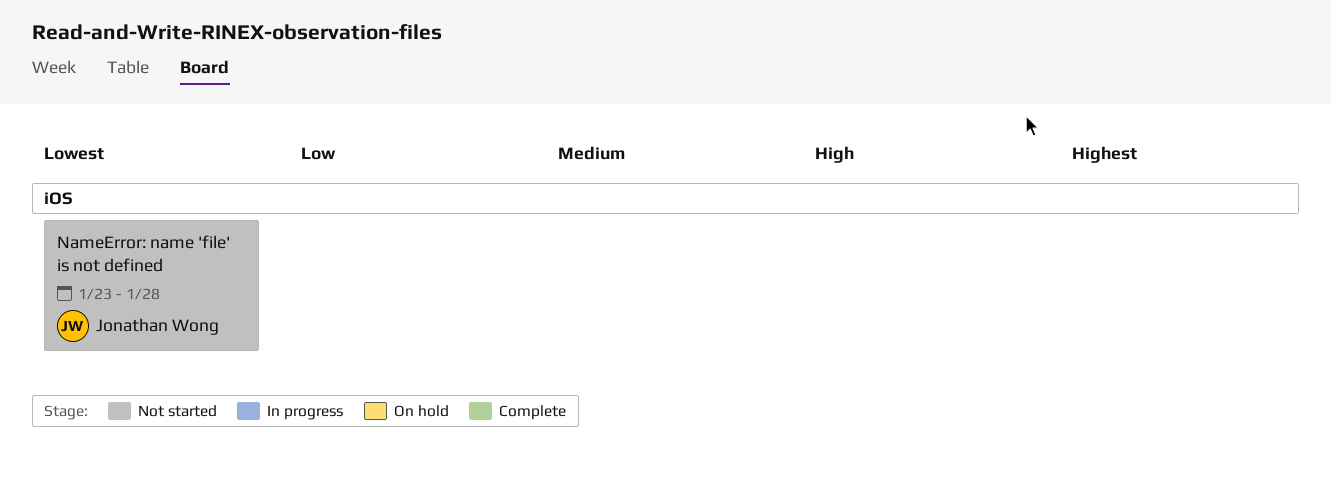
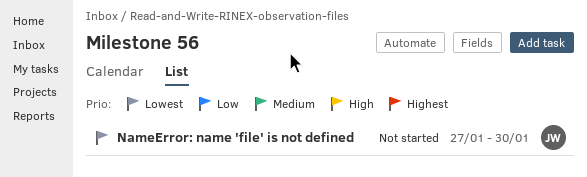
NameError: name 'file' is not defined, start: Jan 23 -> Jan 27
NameError: name 'file' is not defined, due: Jan 28 -> Jan 30

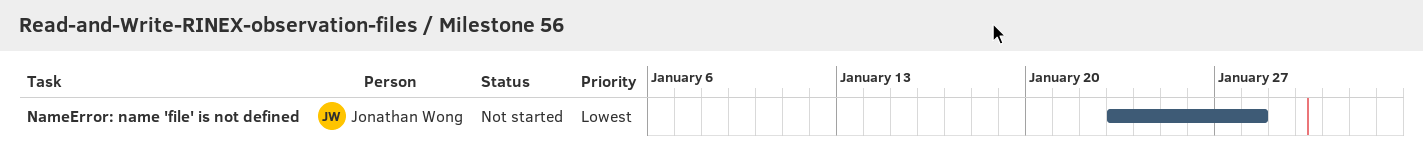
NameError: name 'file' is not defined, start: Jan 27 -> Jan 23
NameError: name 'file' is not defined, due: Jan 30 -> Jan 28

